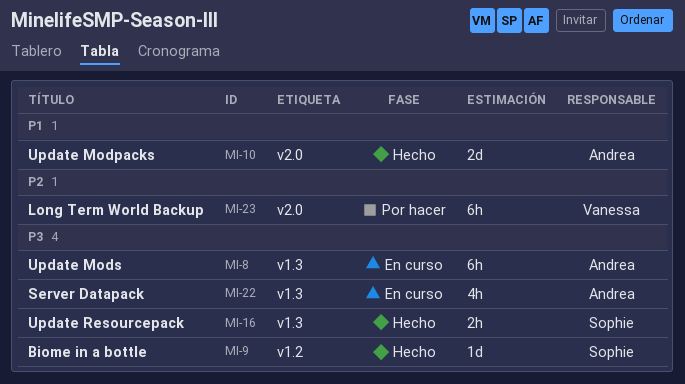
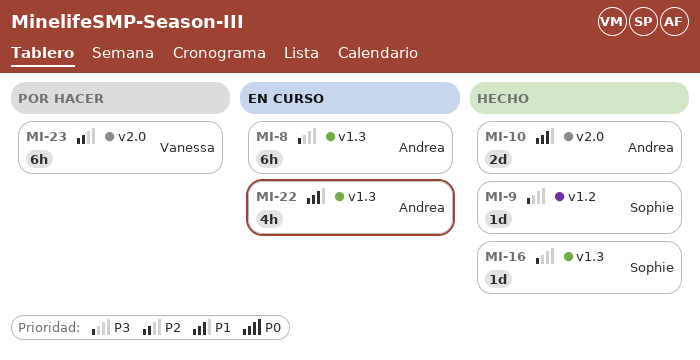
MI-16, estimate: 2h -> 1d
MI-22, priority: P3 -> P1

